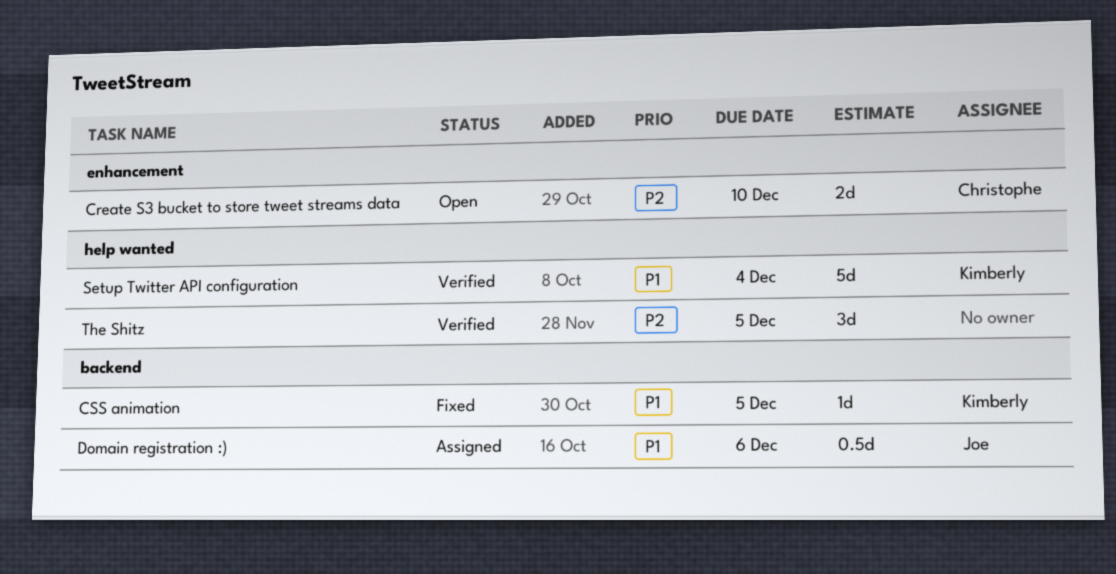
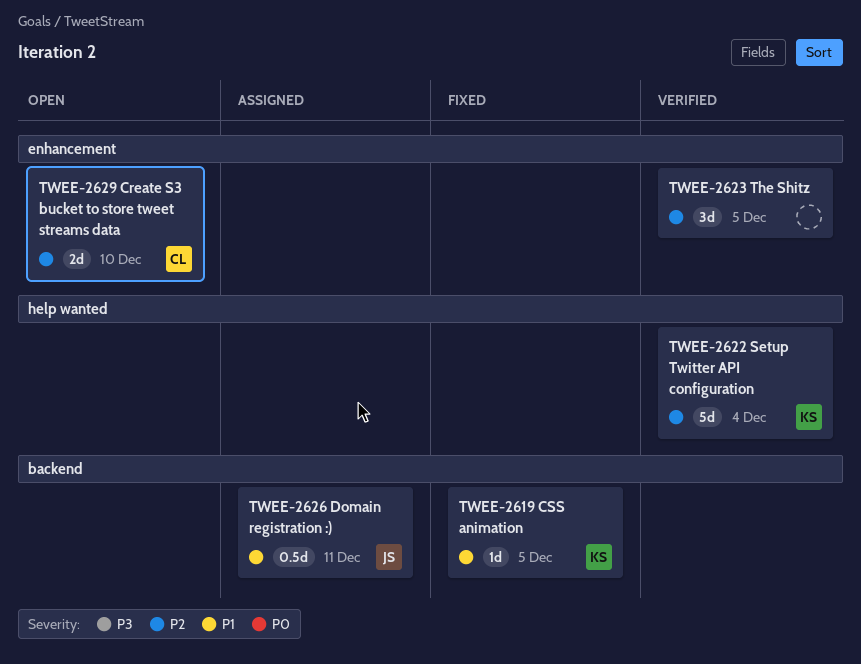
Domain registration :), due: Dec 6 -> Dec 11
Setup Twitter API configuration, priority: P1 -> P2
The Shitz, label: help wanted -> enhancement

